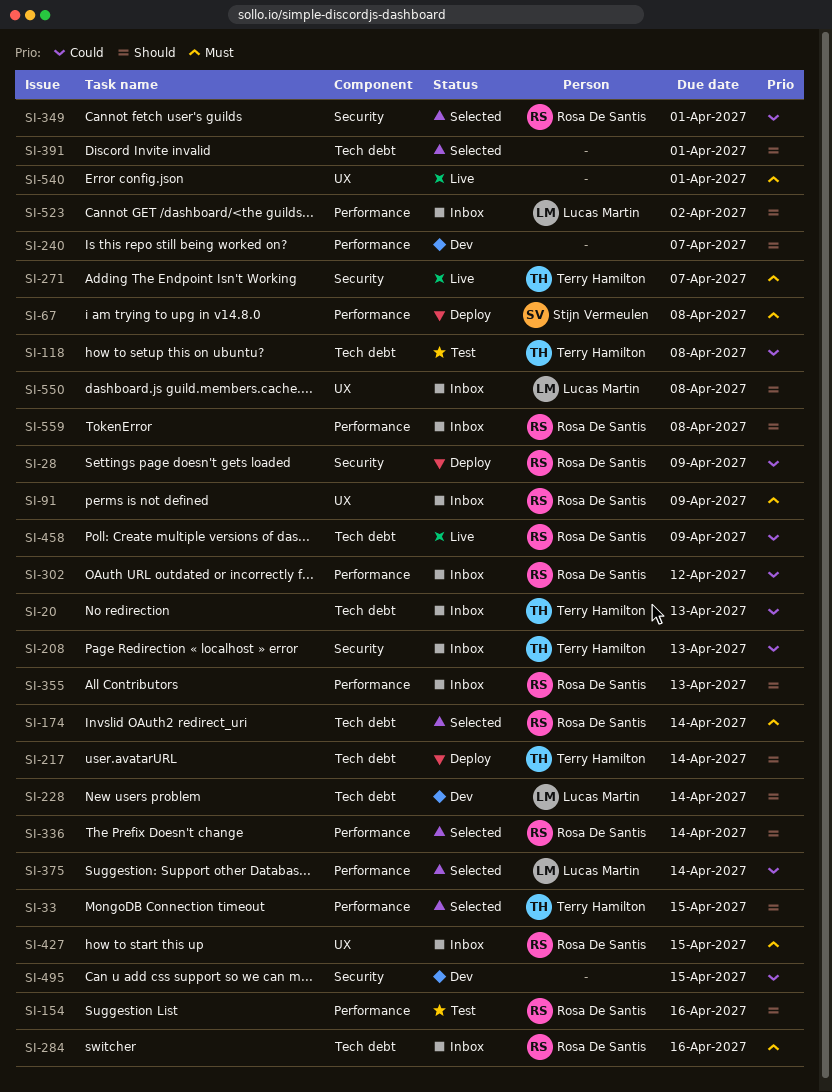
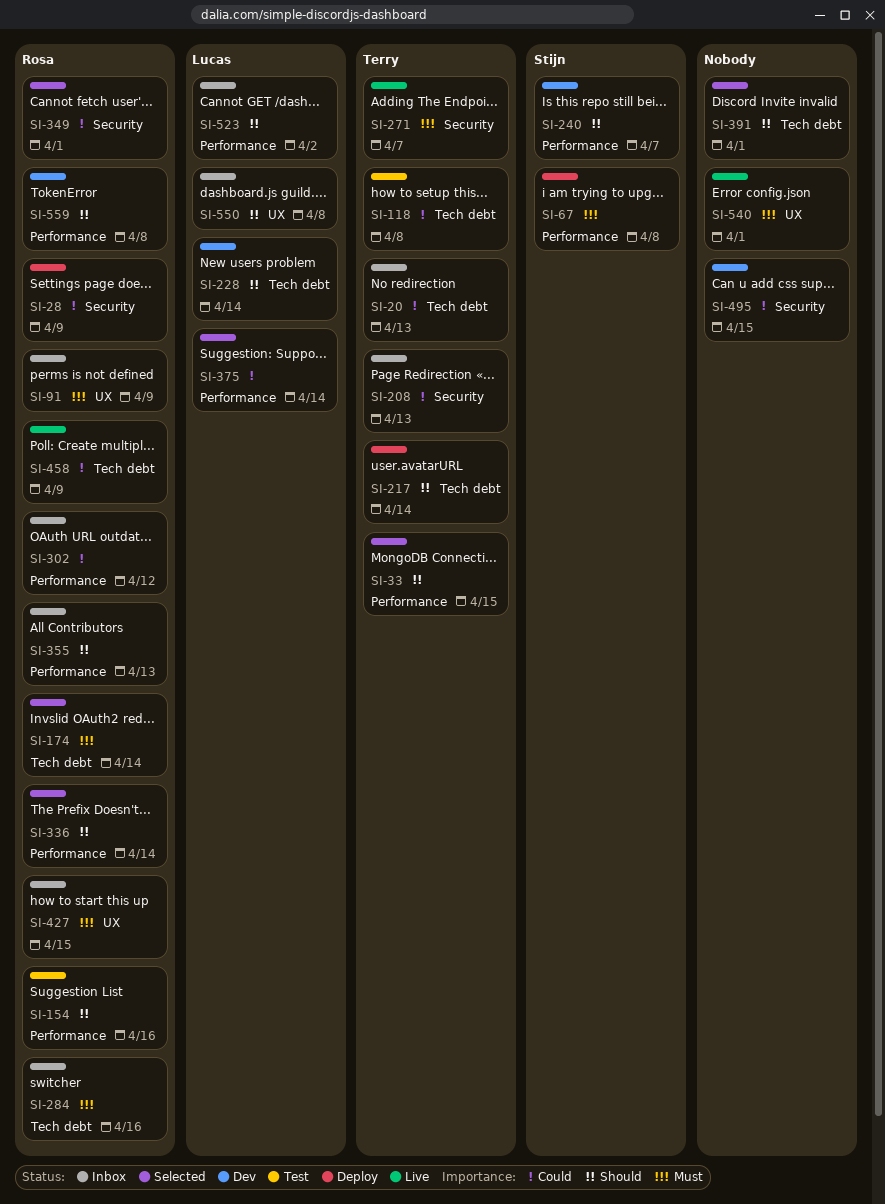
SI-240, owner: none -> Stijn Vermeulen
SI-559, status: Inbox -> Dev

